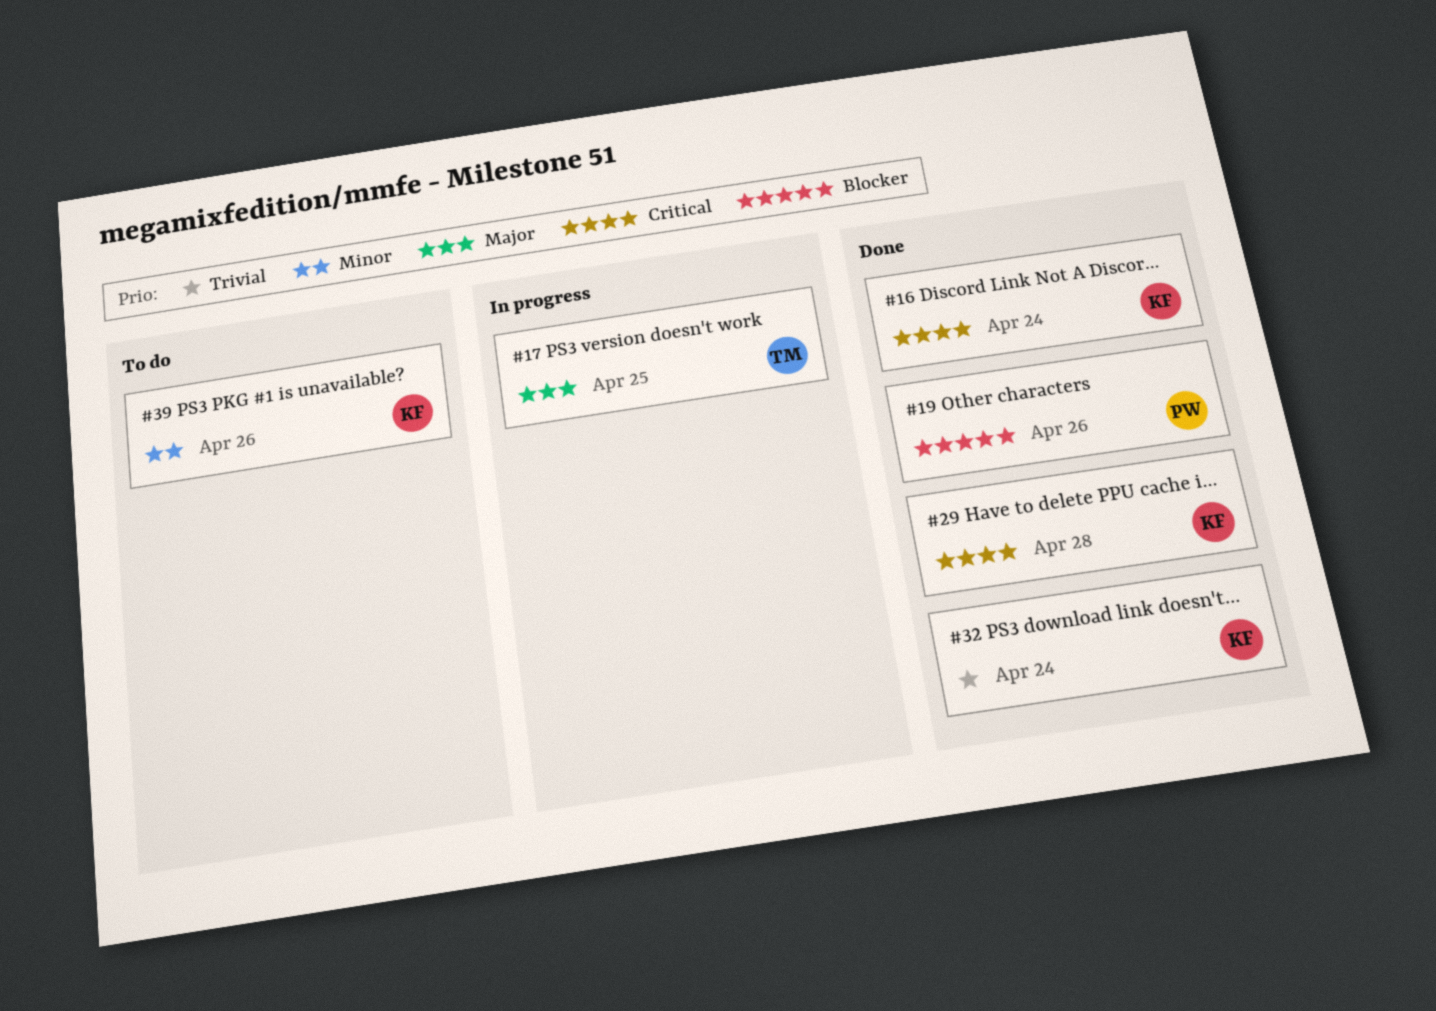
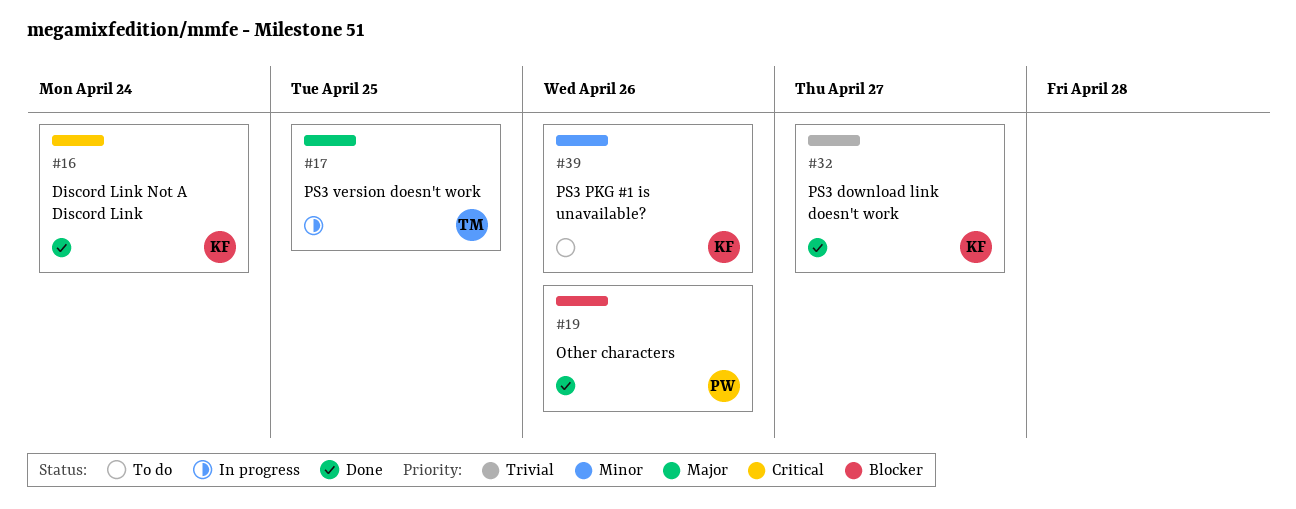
#29: present -> none
#32, due: Apr 24 -> Apr 27

